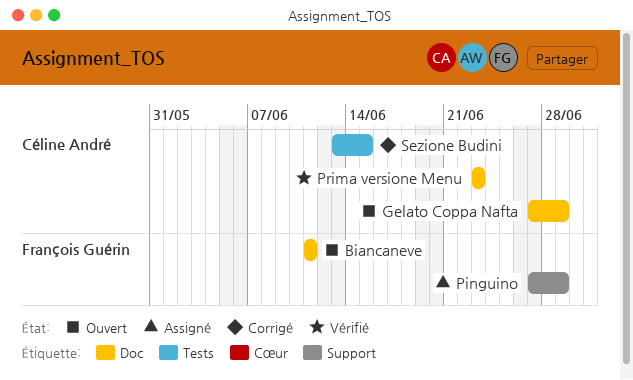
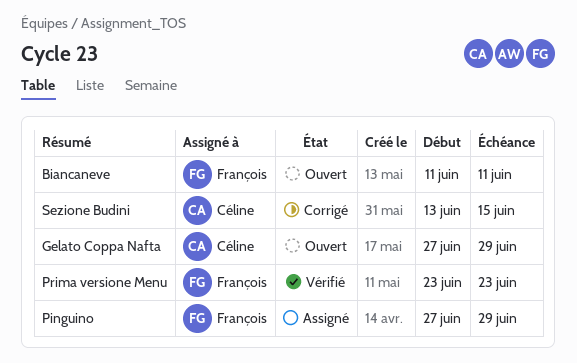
Prima versione Menu, owner: Céline André -> François Guérin

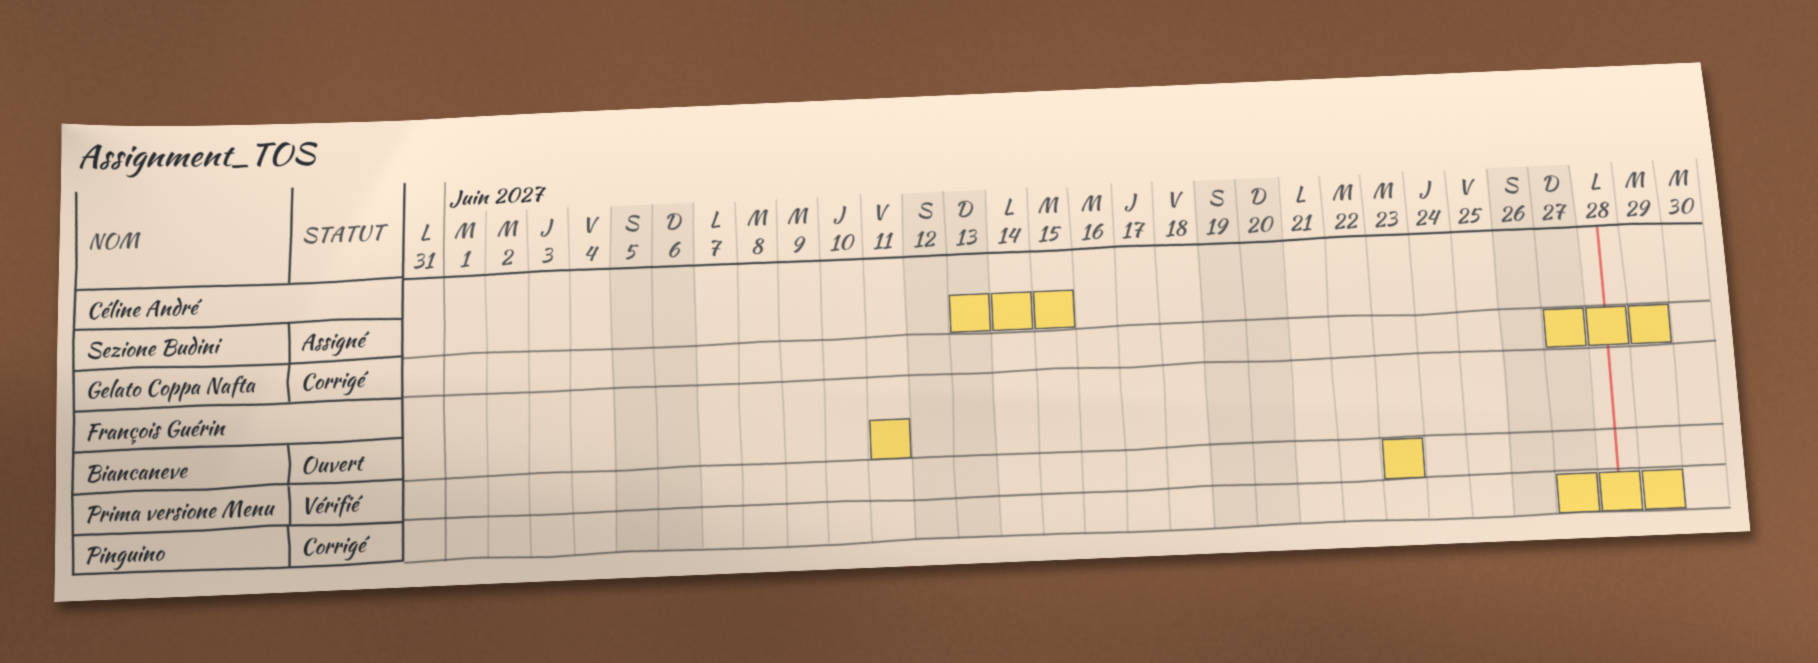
Gelato Coppa Nafta, status: Ouvert -> Corrigé
Pinguino, status: Assigné -> Corrigé
Sezione Budini, status: Corrigé -> Assigné

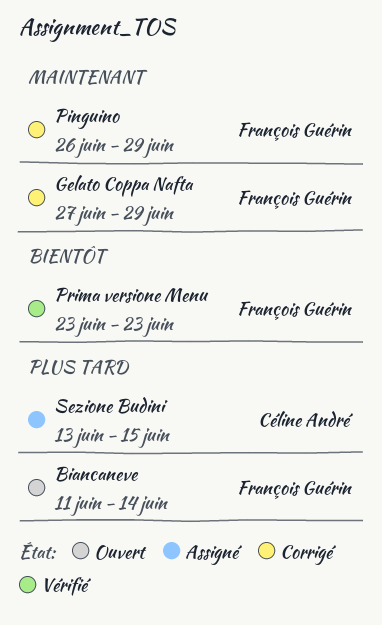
Biancaneve, due: Jun 11 -> Jun 14
Gelato Coppa Nafta, owner: Céline André -> François Guérin
Pinguino, start: Jun 27 -> Jun 26

